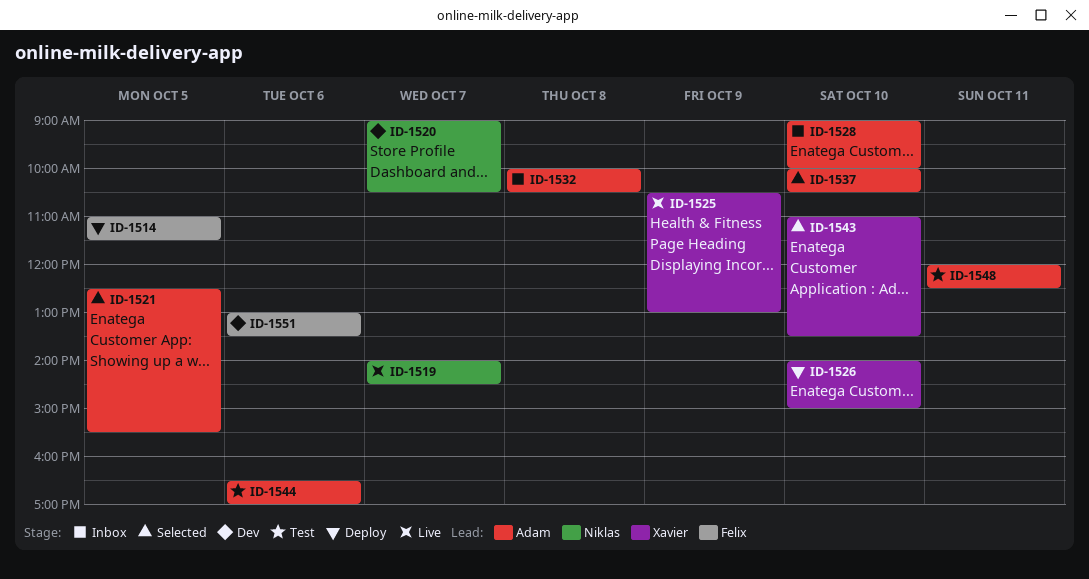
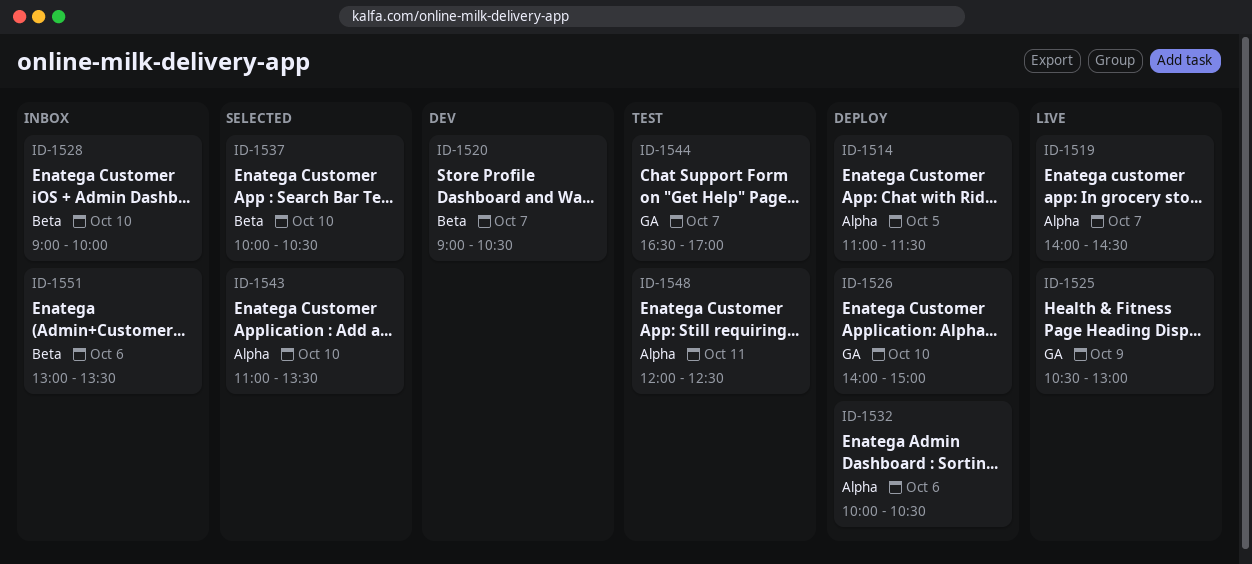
ID-1521: present -> none
ID-1532, status: Inbox -> Deploy
ID-1532, day: Oct 8 -> Oct 6
ID-1544, day: Oct 6 -> Oct 7
ID-1551, status: Dev -> Inbox

